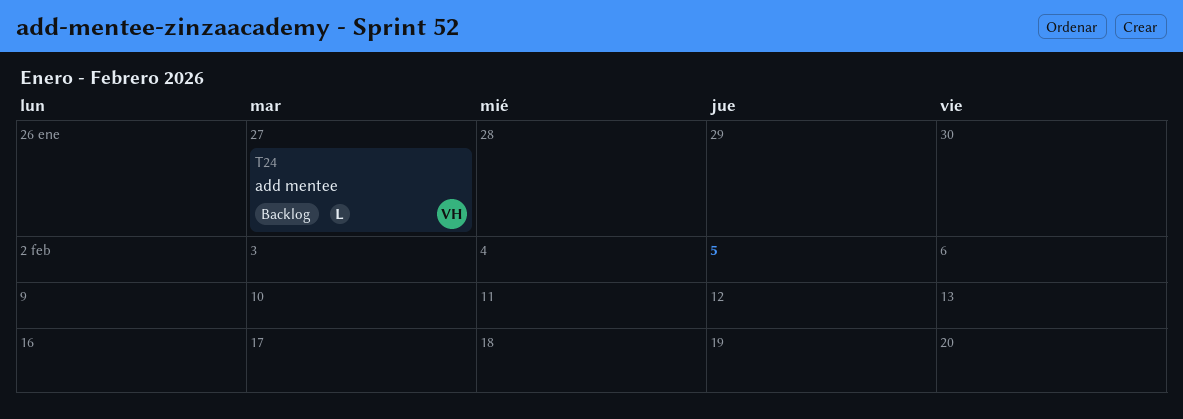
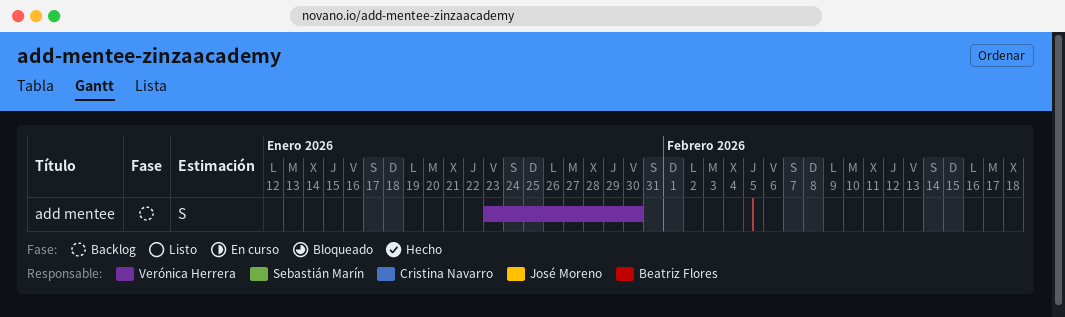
add mentee, estimate: L -> S
add mentee, due: Jan 27 -> Jan 30

